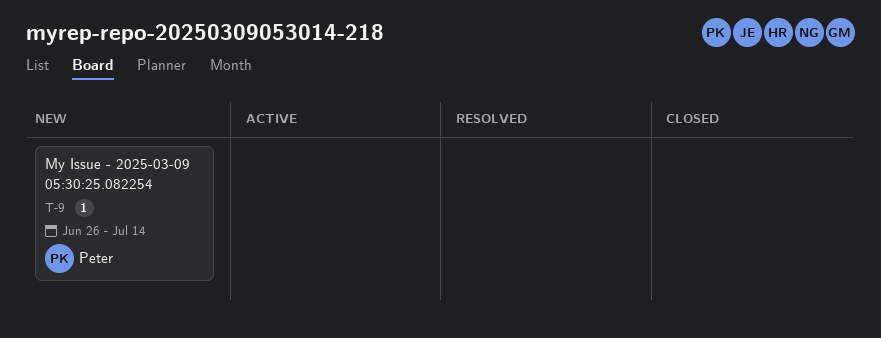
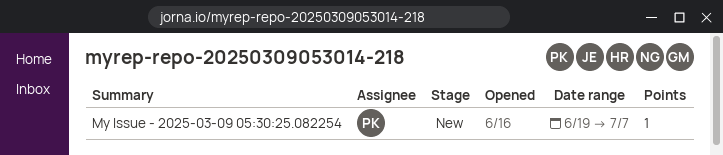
My Issue - 2025-03-09 05:30:25.082254, start: Jun 26 -> Jun 19
My Issue - 2025-03-09 05:30:25.082254, due: Jul 14 -> Jul 7

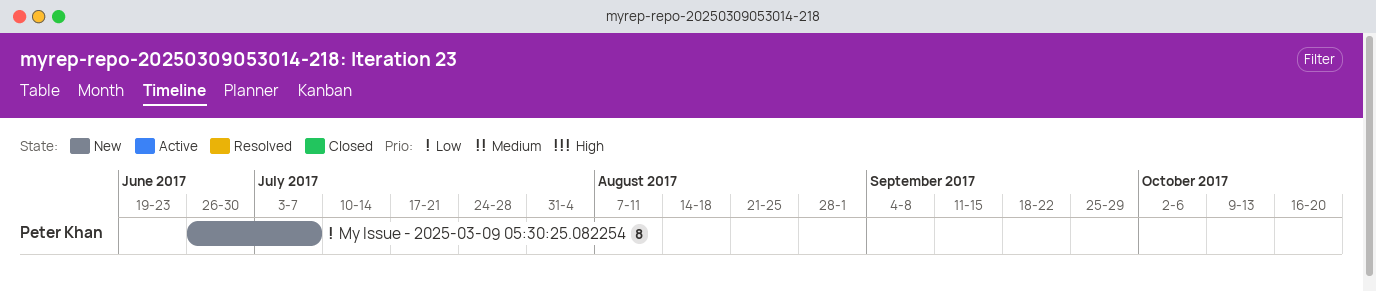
My Issue - 2025-03-09 05:30:25.082254, estimate: 1 -> 8
My Issue - 2025-03-09 05:30:25.082254, start: Jun 19 -> Jun 26

